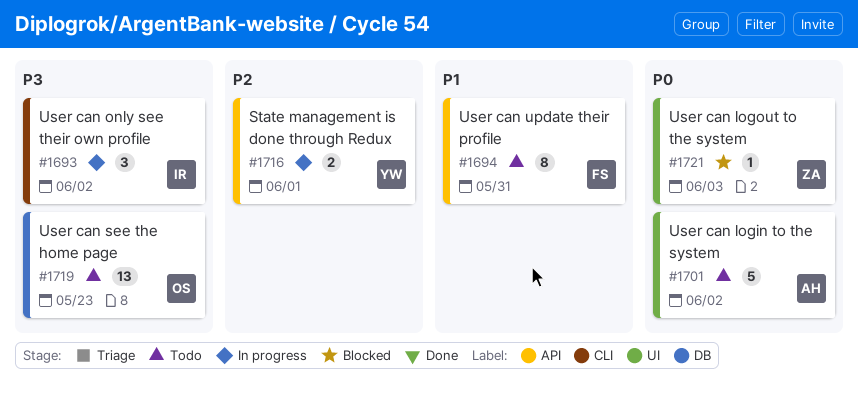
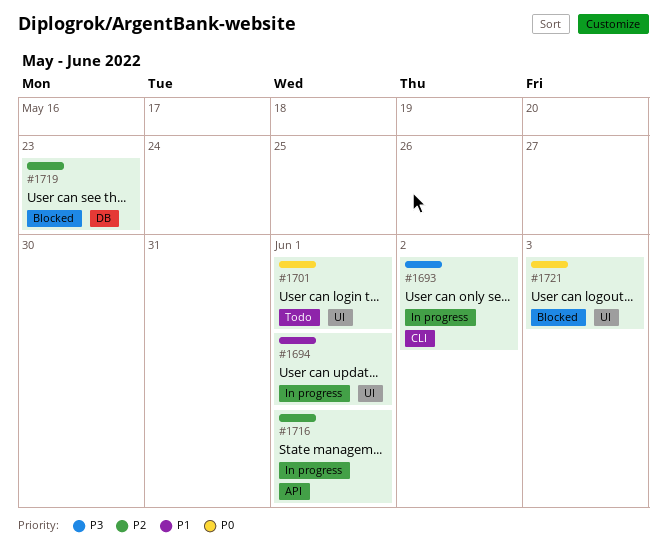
#1694, status: Todo -> In progress
#1694, label: API -> UI
#1694, due: May 31 -> Jun 1
#1701, due: Jun 2 -> Jun 1
#1719, status: Todo -> Blocked
#1719, priority: P3 -> P2

